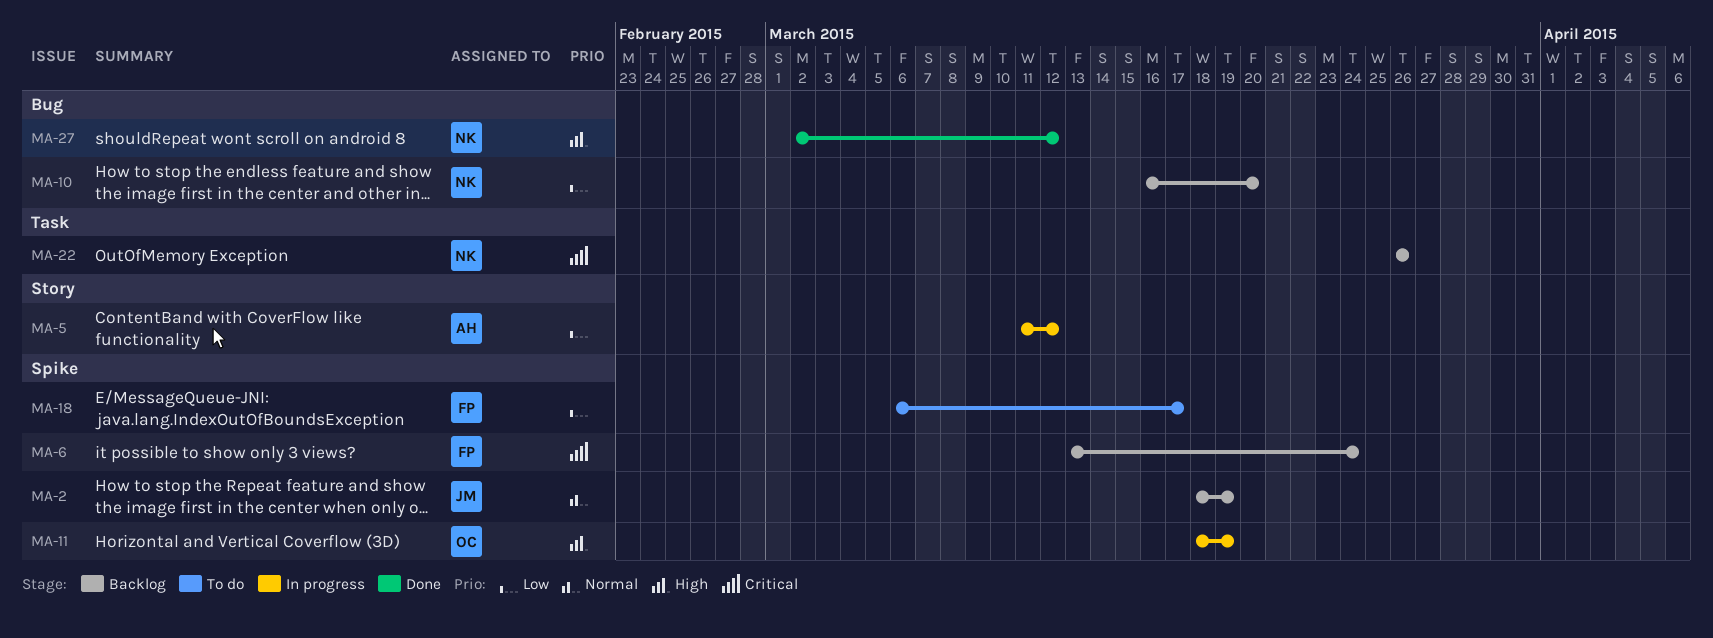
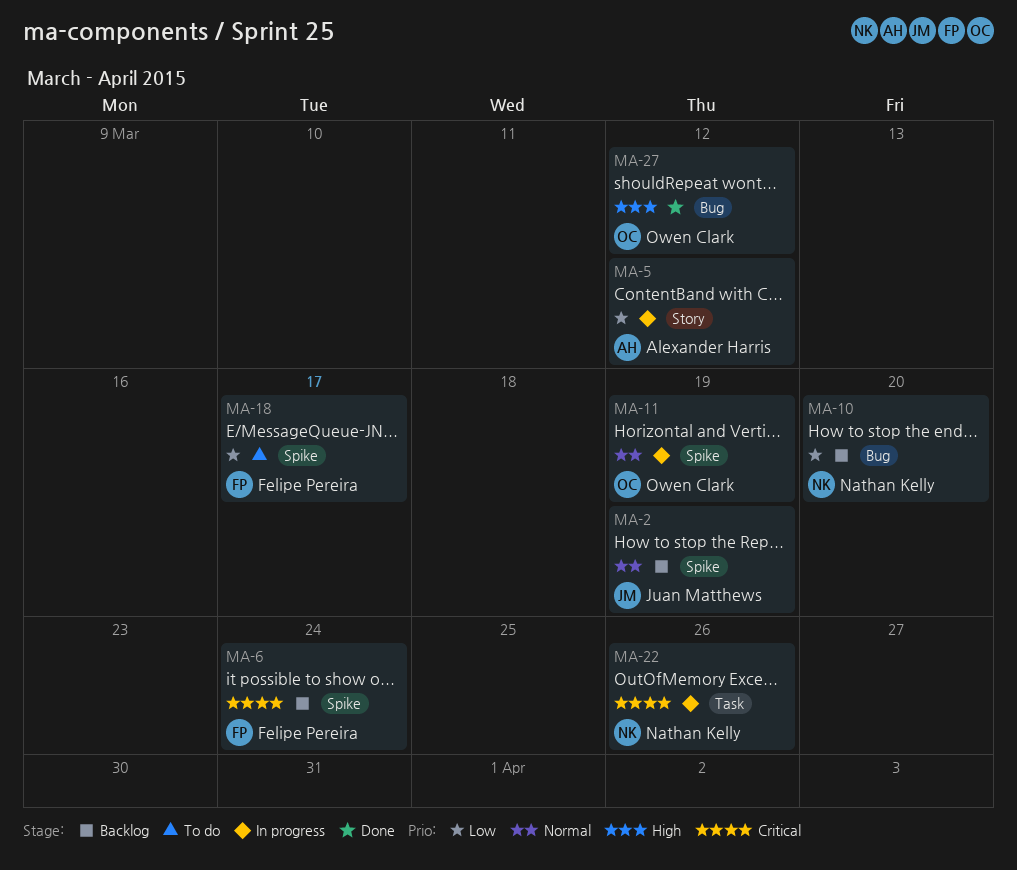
MA-11, priority: High -> Normal
MA-22, status: Backlog -> In progress
MA-27, owner: Nathan Kelly -> Owen Clark

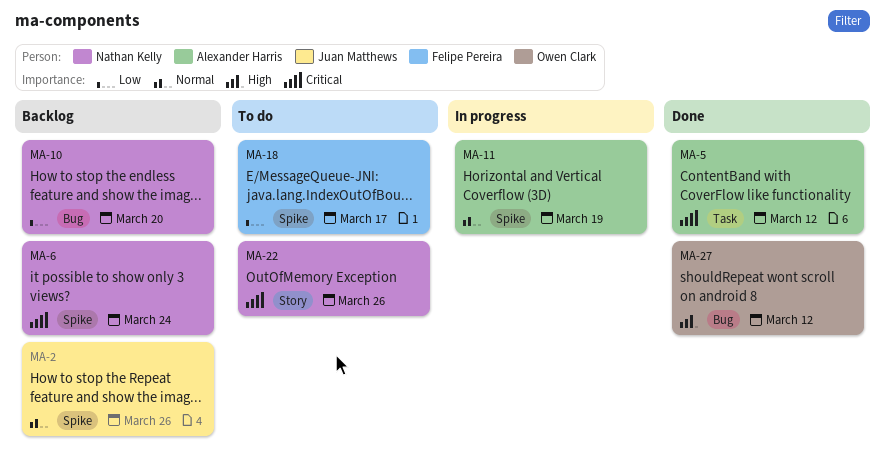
MA-2, due: Mar 19 -> Mar 26
MA-5, status: In progress -> Done
MA-5, priority: Low -> Critical
MA-5, label: Story -> Task
MA-6, owner: Felipe Pereira -> Nathan Kelly
MA-11, owner: Owen Clark -> Alexander Harris
MA-22, status: In progress -> To do
MA-22, label: Task -> Story

